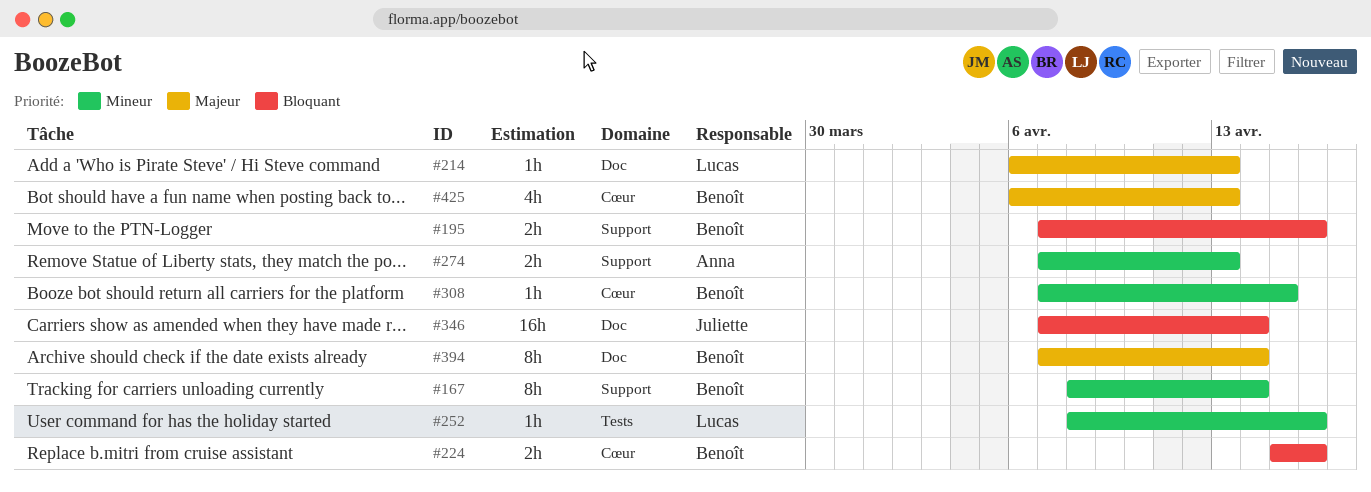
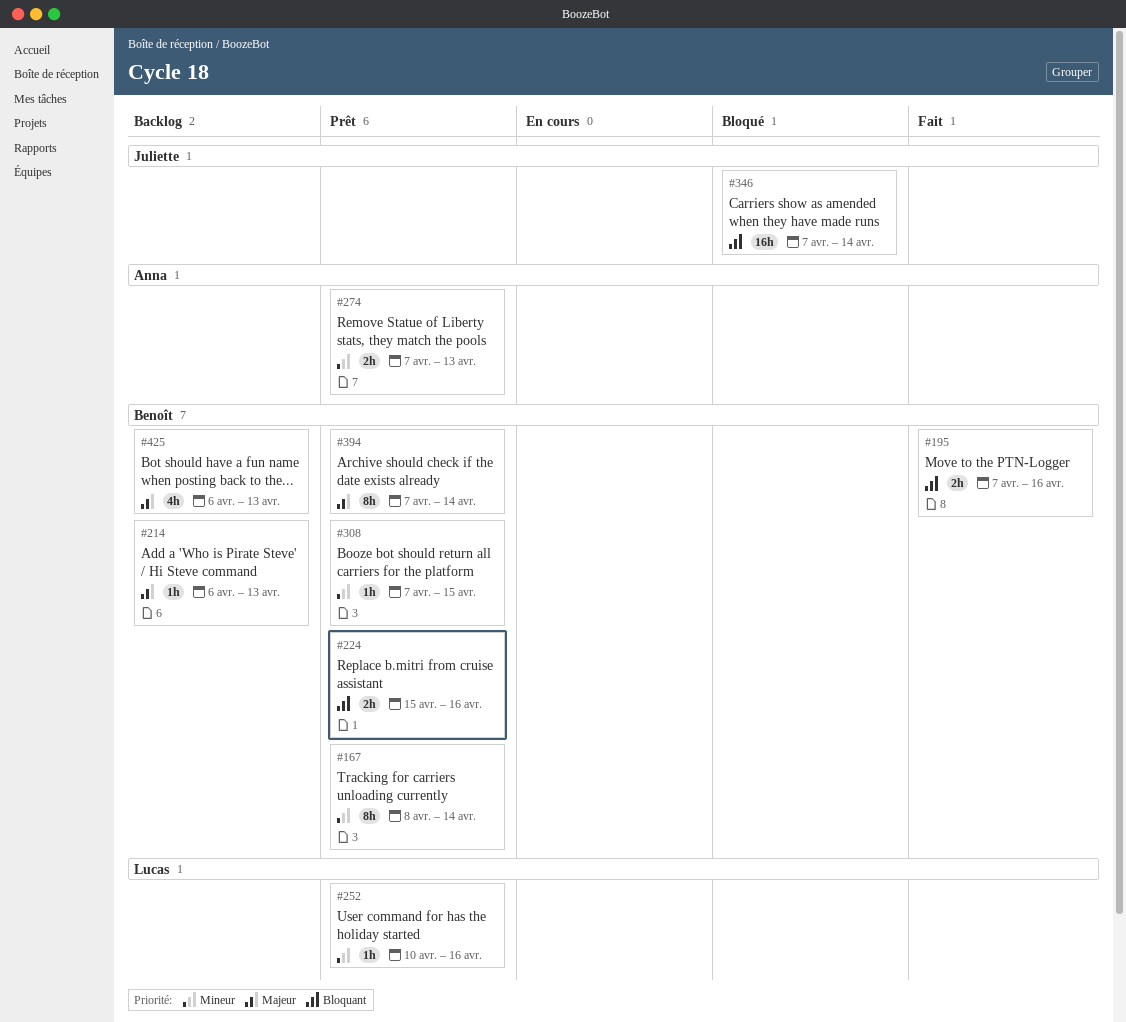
#214, owner: Lucas -> Benoît
#252, start: Apr 8 -> Apr 10

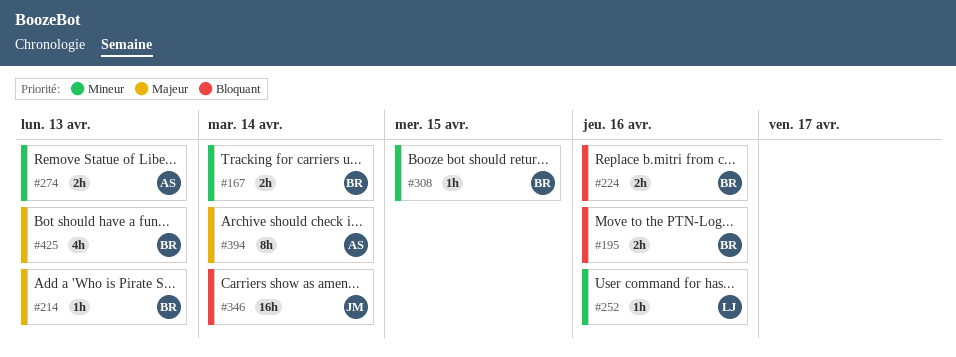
#167, estimate: 8h -> 2h
#394, owner: Benoît -> Anna

